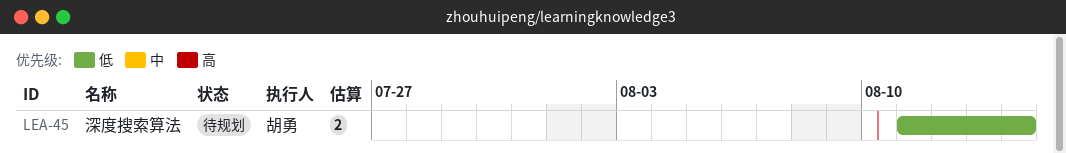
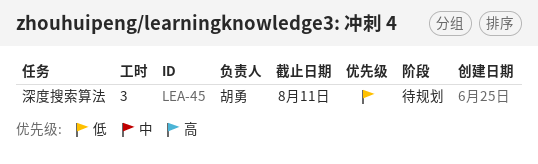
LEA-45, estimate: 2 -> 3
LEA-45, due: Aug 14 -> Aug 11

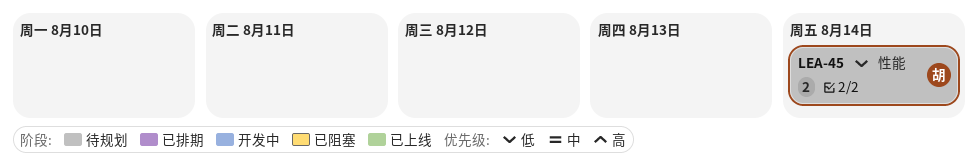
LEA-45, estimate: 3 -> 2
LEA-45, due: Aug 11 -> Aug 14

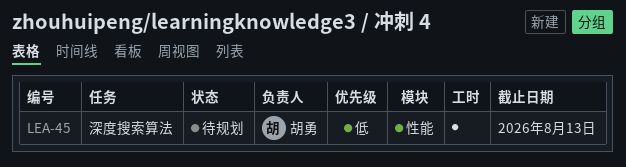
LEA-45, estimate: 2 -> 1
LEA-45, due: Aug 14 -> Aug 13

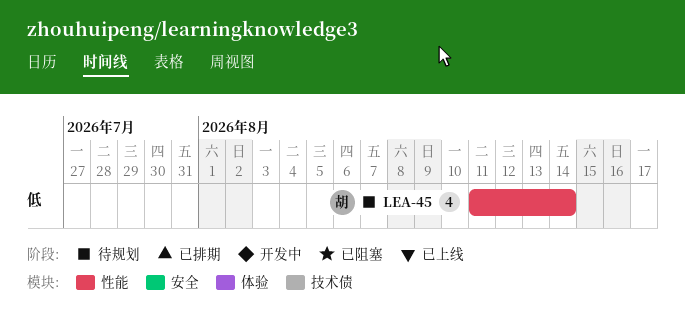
LEA-45, estimate: 1 -> 4
LEA-45, due: Aug 13 -> Aug 14

